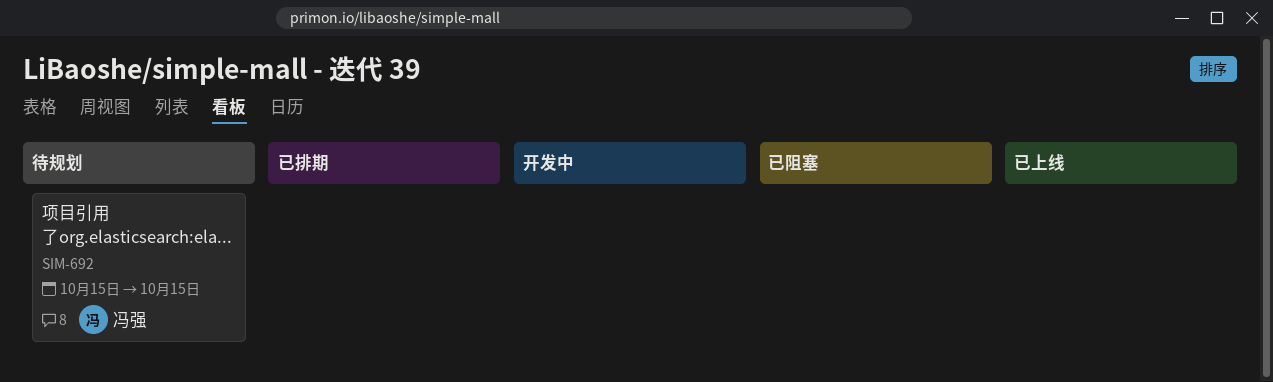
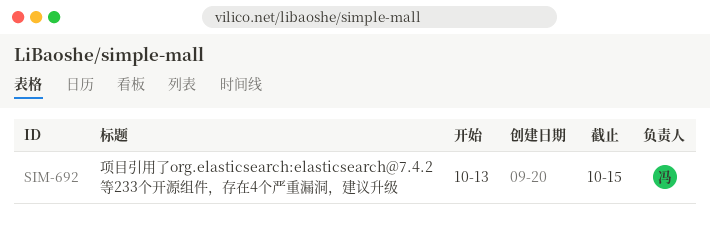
SIM-692, start: Oct 15 -> Oct 13

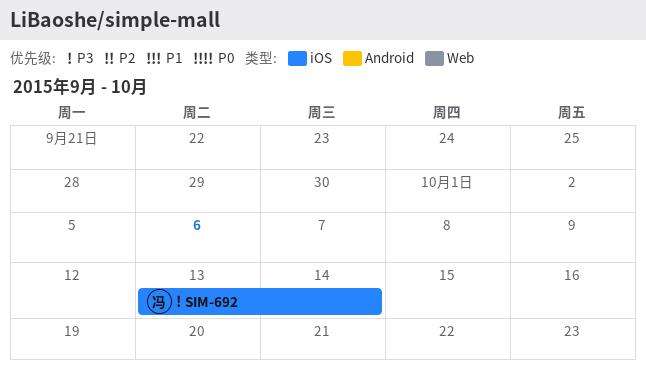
SIM-692, due: Oct 15 -> Oct 14

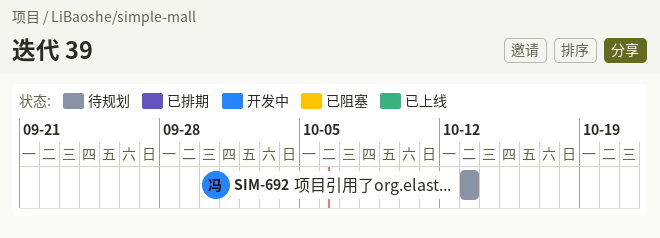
SIM-692, due: Oct 14 -> Oct 13

